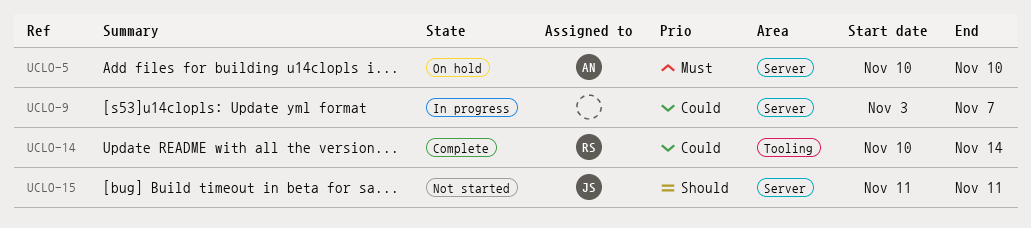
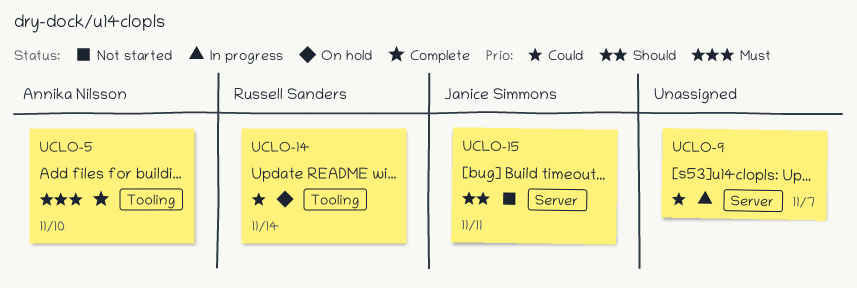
UCLO-5, status: On hold -> Complete
UCLO-5, label: Server -> Tooling
UCLO-14, status: Complete -> On hold

